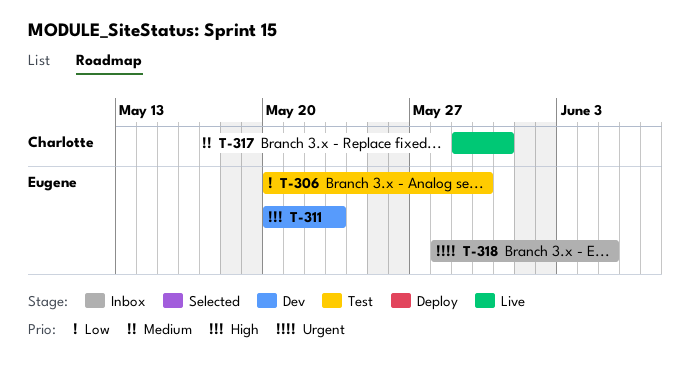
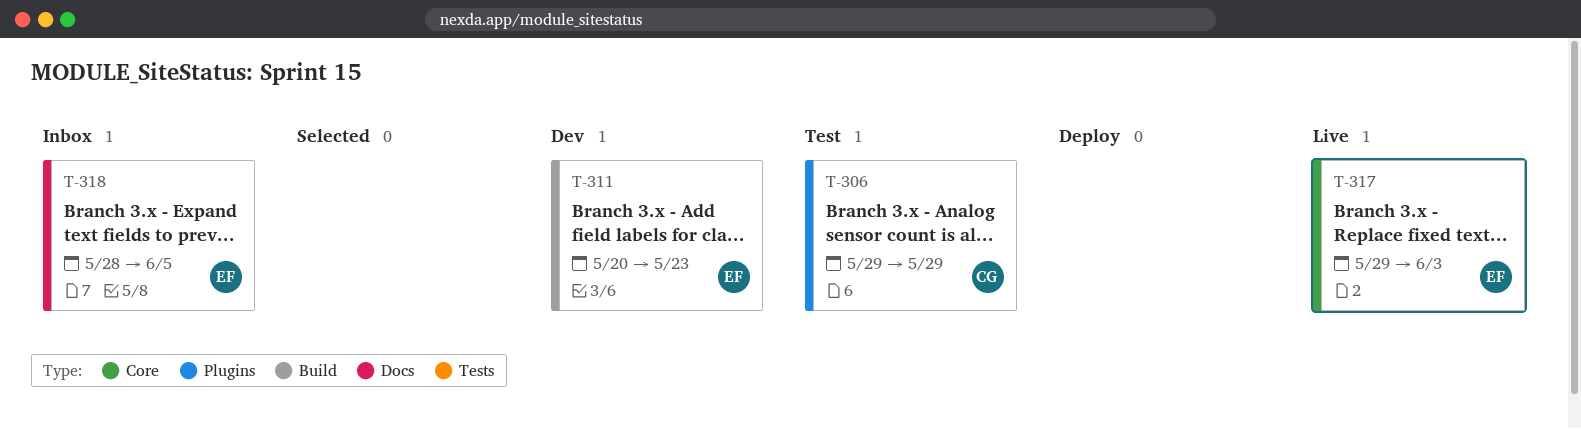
T-306, owner: Eugene -> Charlotte
T-306, start: May 20 -> May 29
T-306, due: May 30 -> May 29
T-317, owner: Charlotte -> Eugene
T-317, due: May 31 -> Jun 3

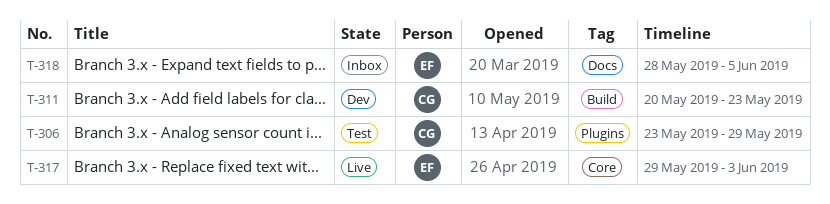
T-306, start: May 29 -> May 23
T-311, owner: EF -> CG

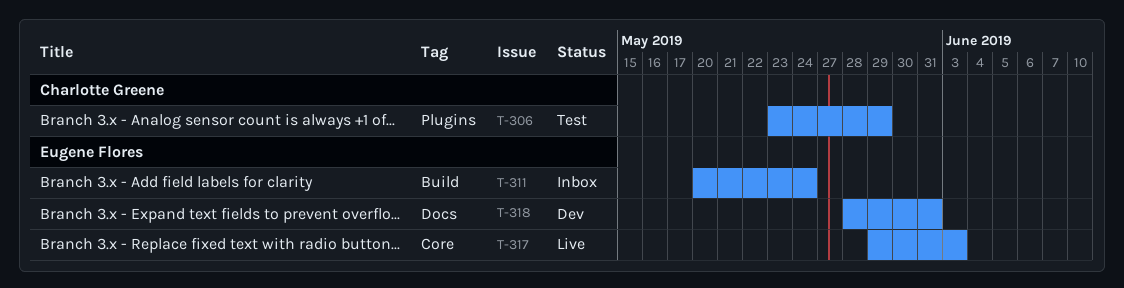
T-311, status: Dev -> Inbox
T-311, owner: Charlotte Greene -> Eugene Flores
T-311, due: May 23 -> May 24
T-318, status: Inbox -> Dev
T-318, due: Jun 5 -> May 31

